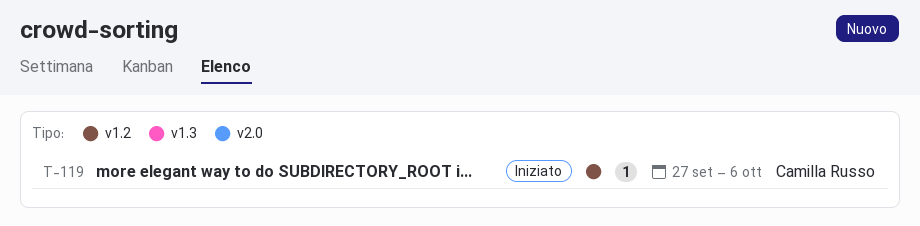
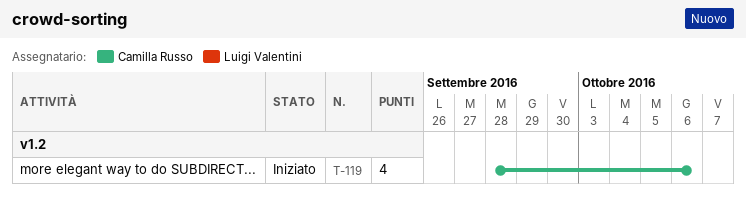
T-119, estimate: 1 -> 4
T-119, start: Sep 27 -> Sep 28

